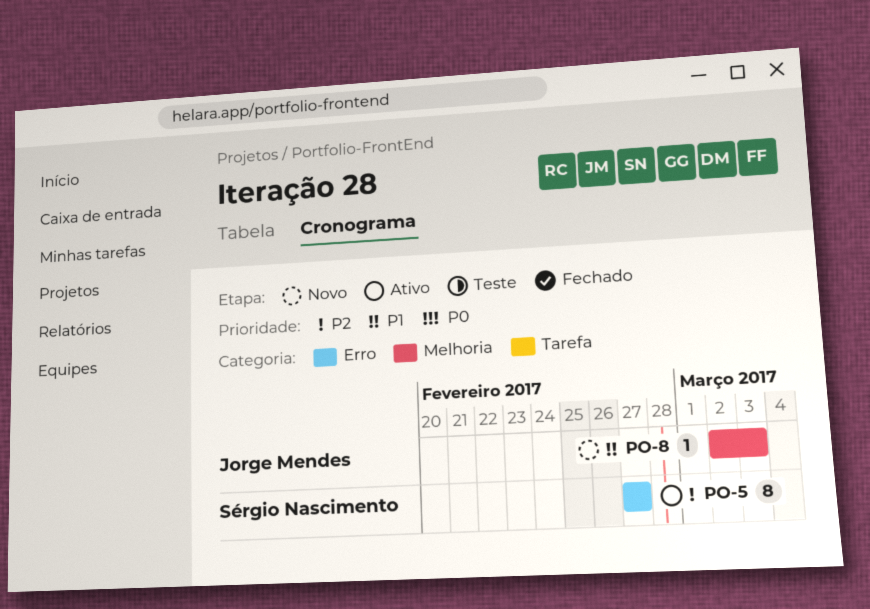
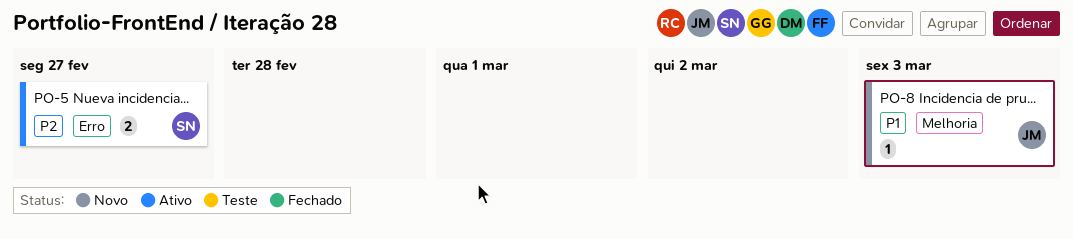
PO-5, estimate: 8 -> 2

